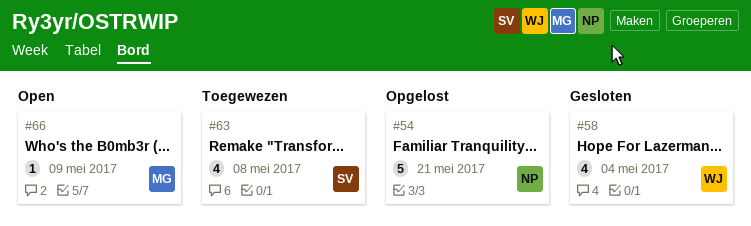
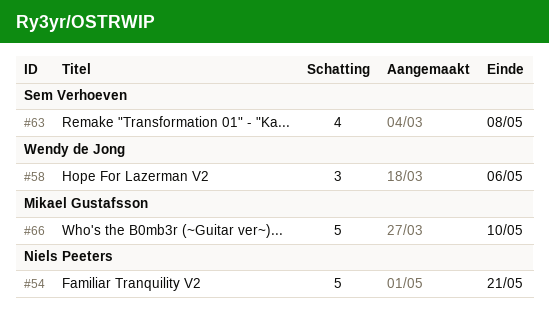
#58, estimate: 4 -> 3
#58, due: May 4 -> May 6
#66, estimate: 1 -> 5
#66, due: May 9 -> May 10

